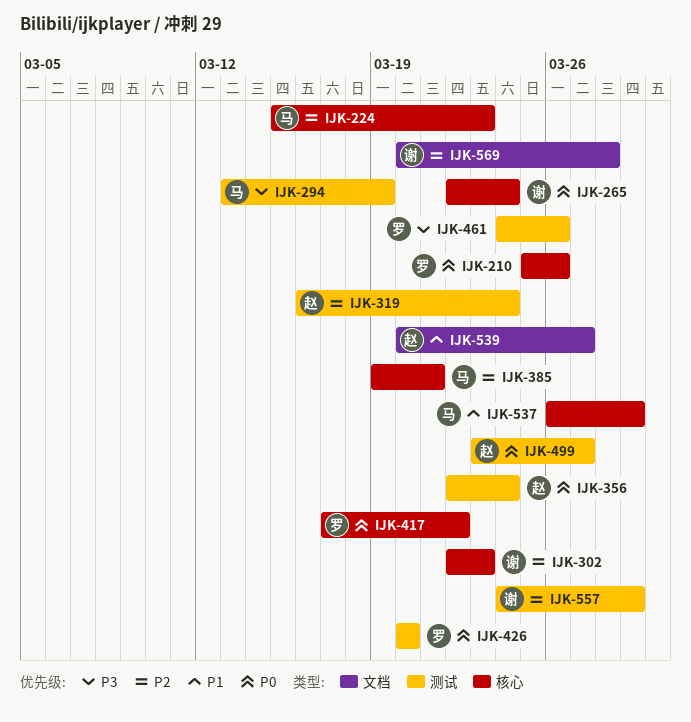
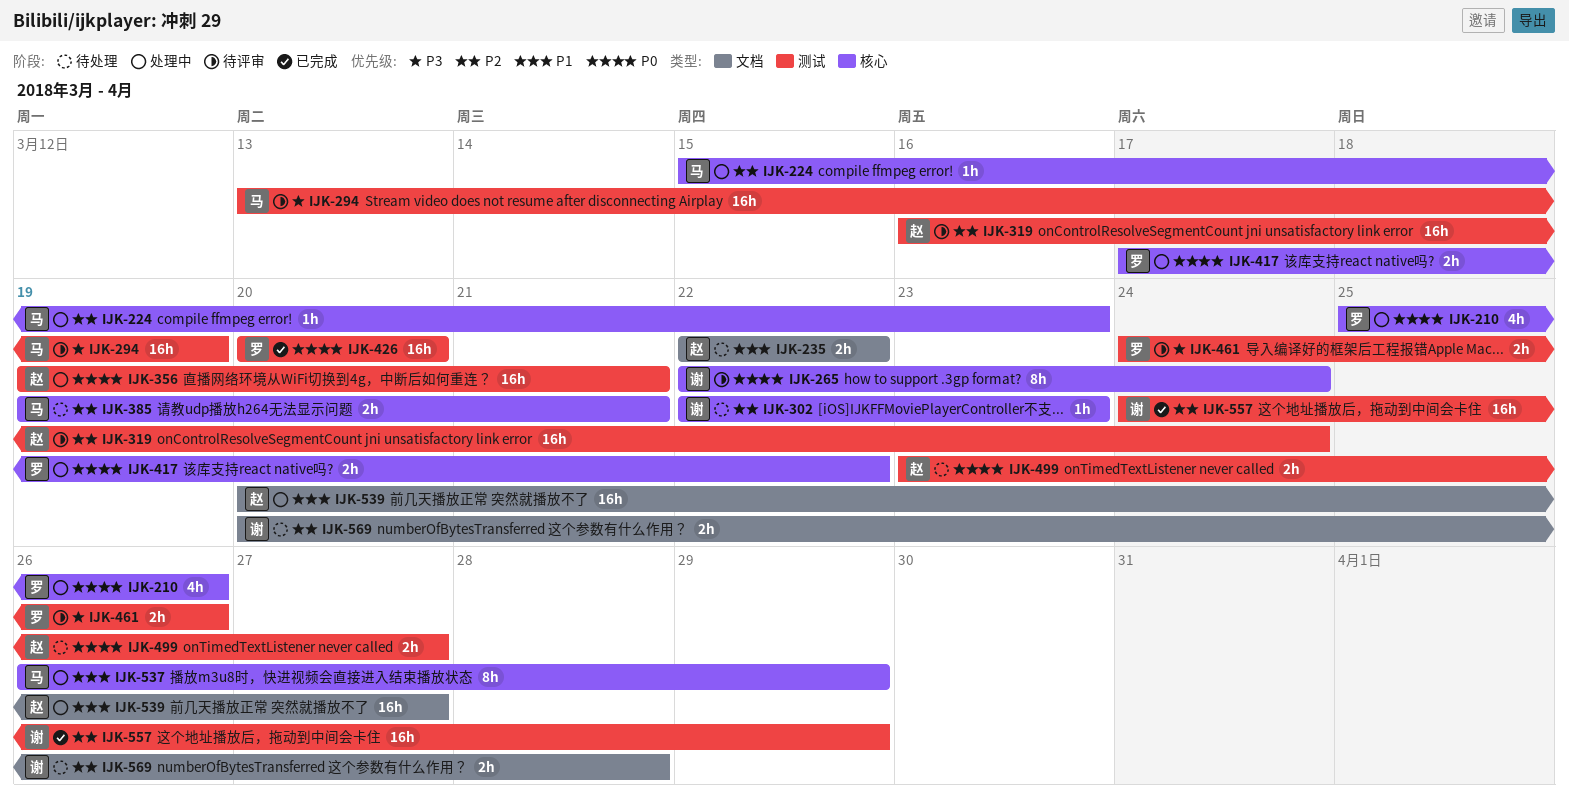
IJK-235: none -> present
IJK-356, start: Mar 22 -> Mar 19
IJK-356, due: Mar 24 -> Mar 21

